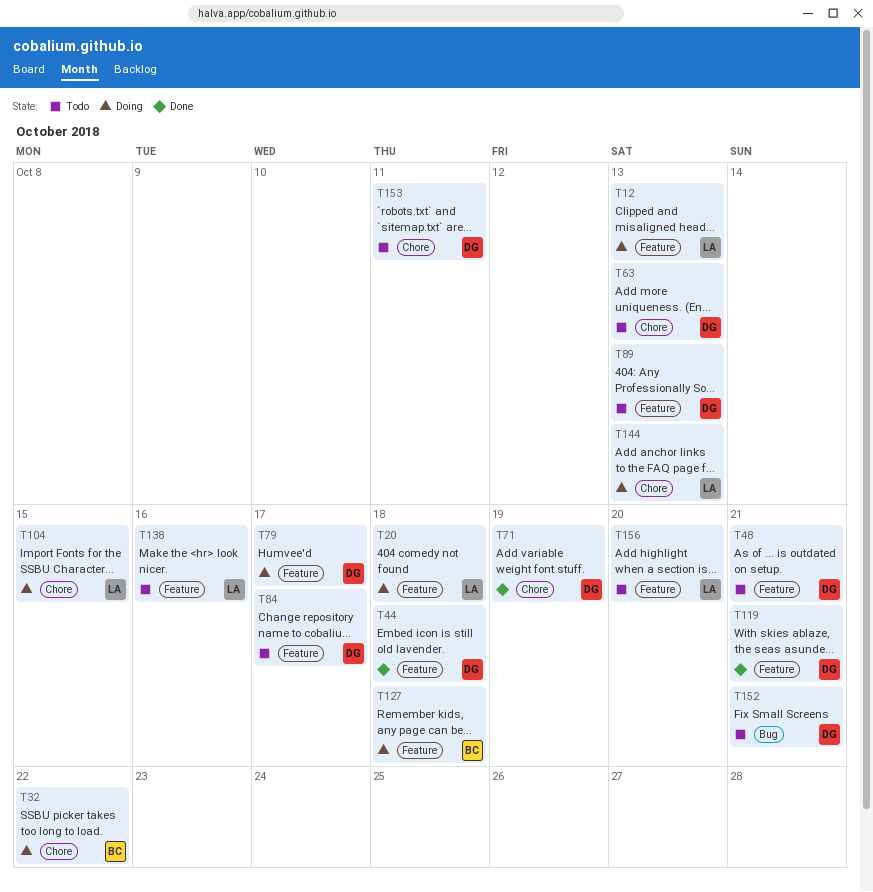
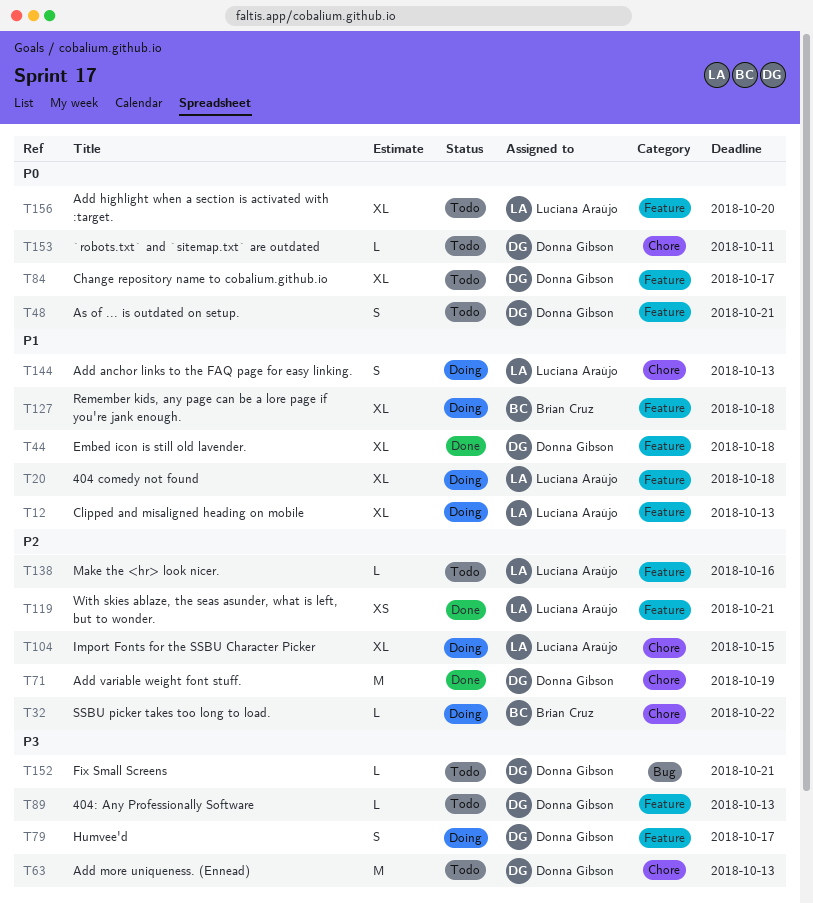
T119, owner: Donna Gibson -> Luciana Araújo

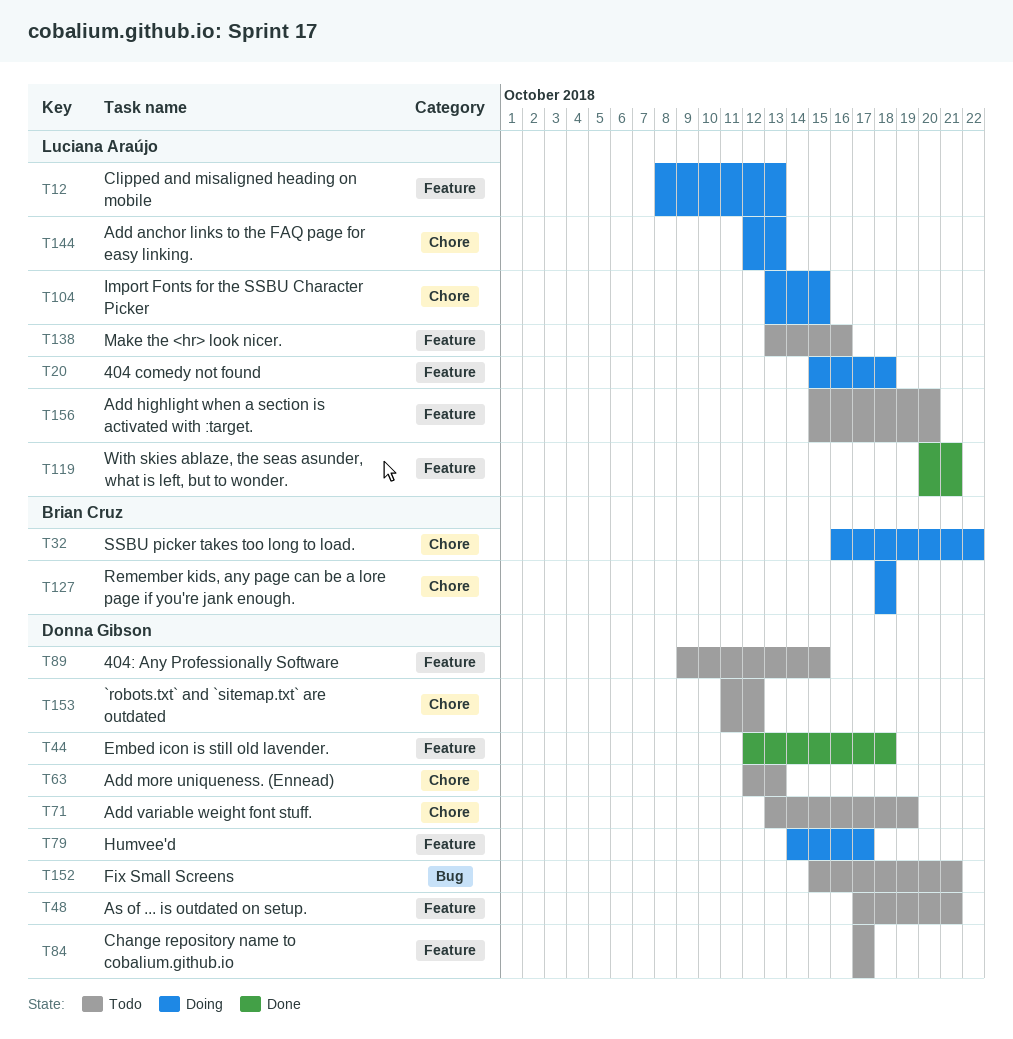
T71, status: Done -> Todo
T89, due: Oct 13 -> Oct 15
T127, label: Feature -> Chore
T153, due: Oct 11 -> Oct 12

